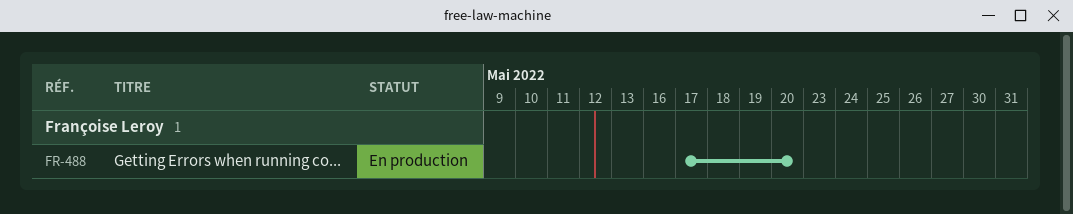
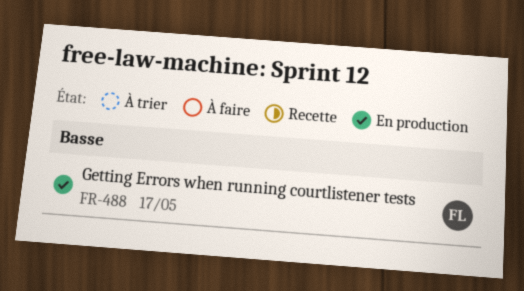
FR-488, due: May 20 -> May 17

